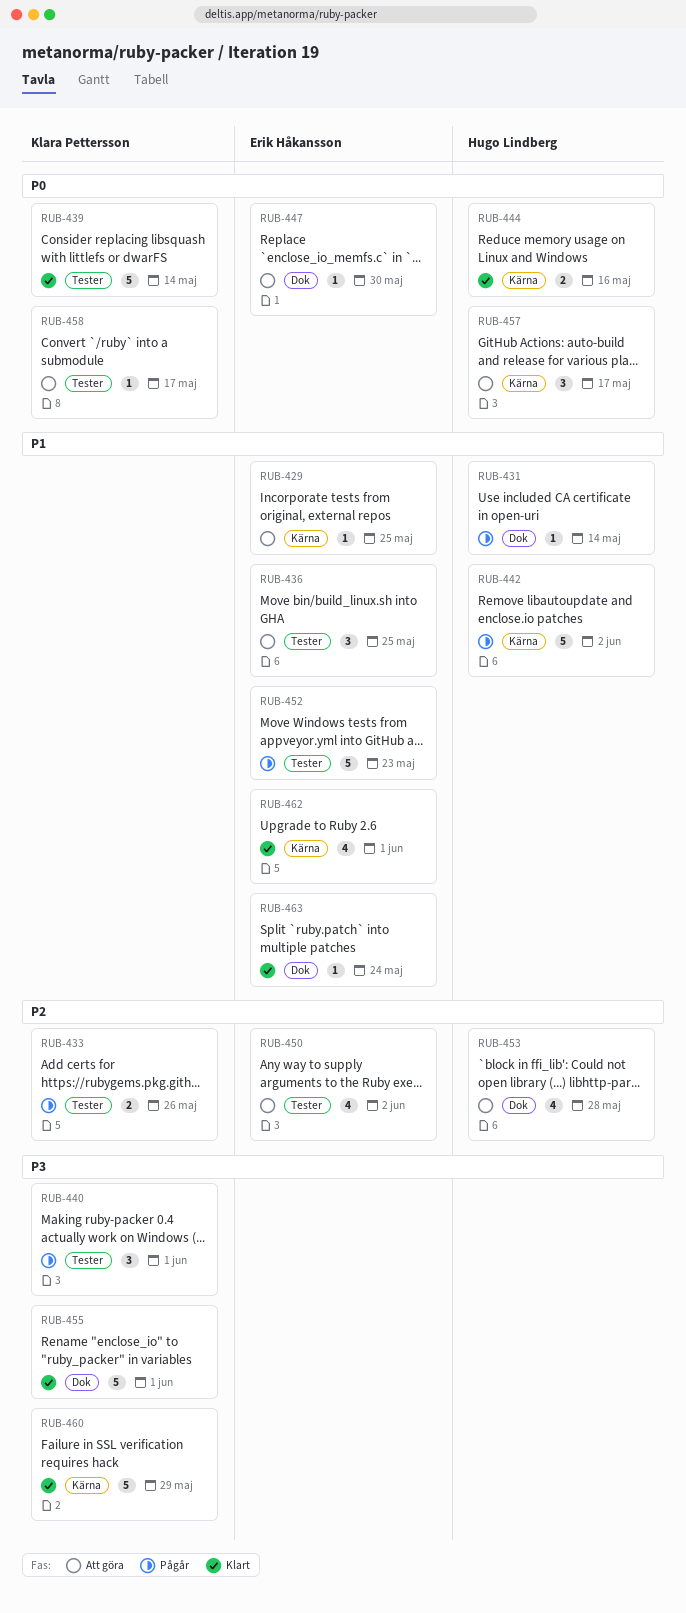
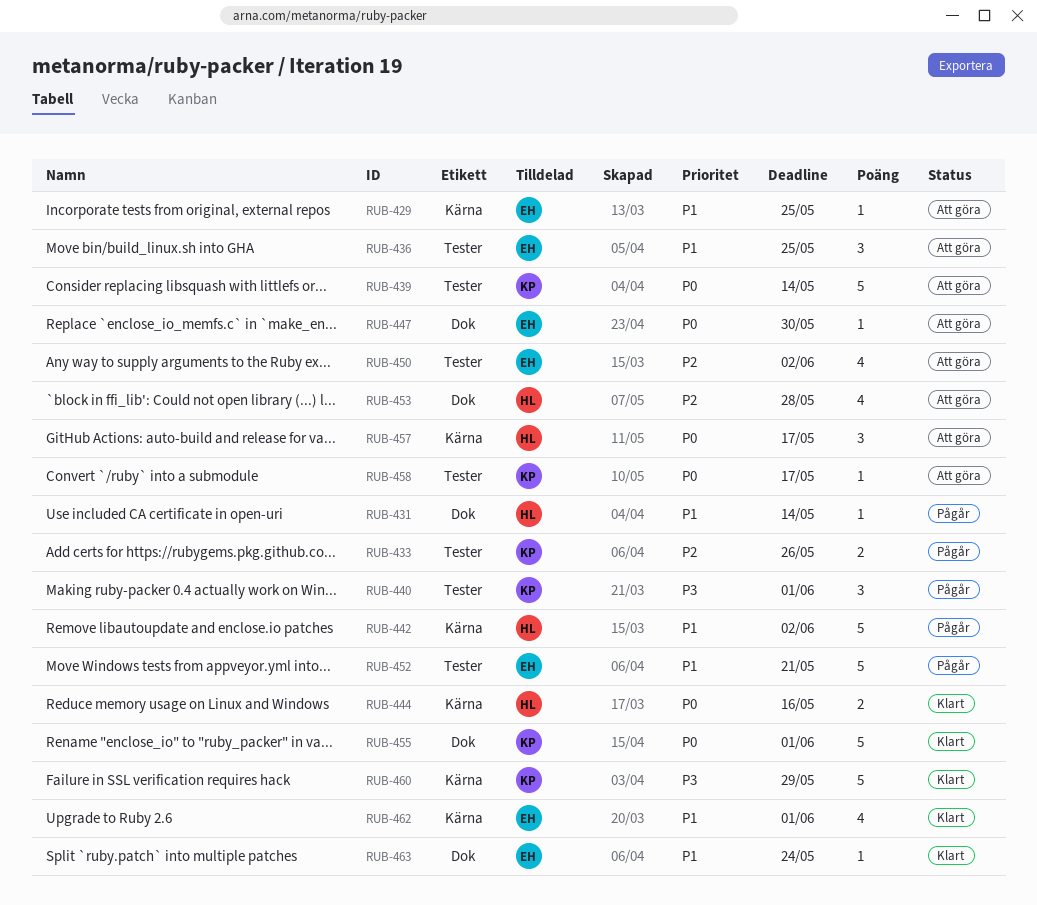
RUB-439, status: Klart -> Att göra
RUB-452, due: May 23 -> May 21
RUB-455, priority: P3 -> P0

